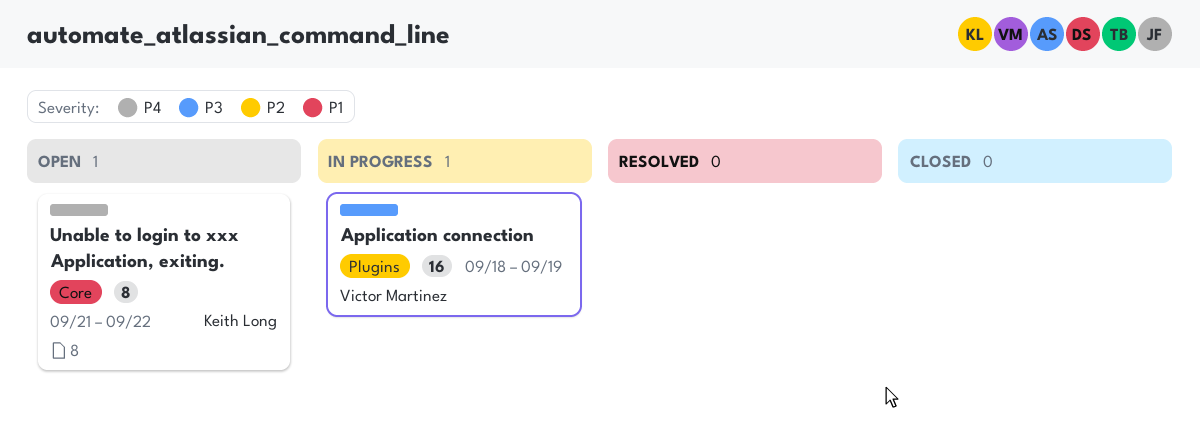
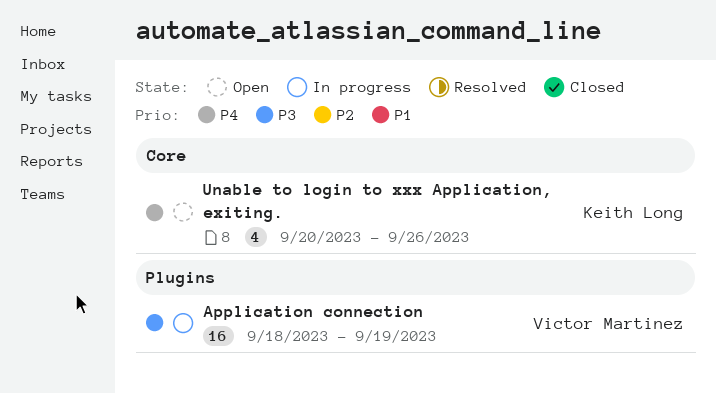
Unable to login to xxx Application, exiting., estimate: 8 -> 4
Unable to login to xxx Application, exiting., start: Sep 21 -> Sep 20
Unable to login to xxx Application, exiting., due: Sep 22 -> Sep 26

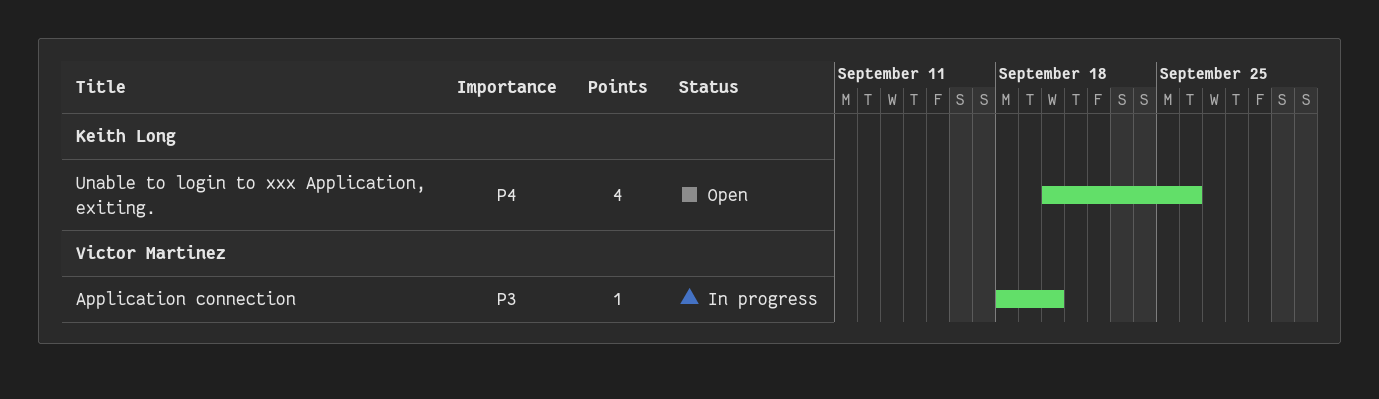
Application connection, estimate: 16 -> 1
Application connection, due: Sep 19 -> Sep 20

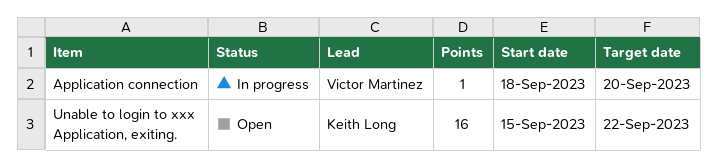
Unable to login to xxx Application, exiting., estimate: 4 -> 16
Unable to login to xxx Application, exiting., start: Sep 20 -> Sep 15
Unable to login to xxx Application, exiting., due: Sep 26 -> Sep 22

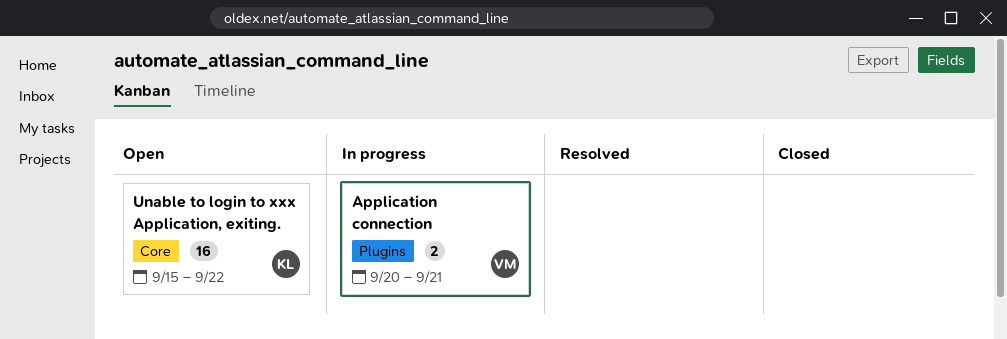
Application connection, estimate: 1 -> 2
Application connection, start: Sep 18 -> Sep 20
Application connection, due: Sep 20 -> Sep 21

